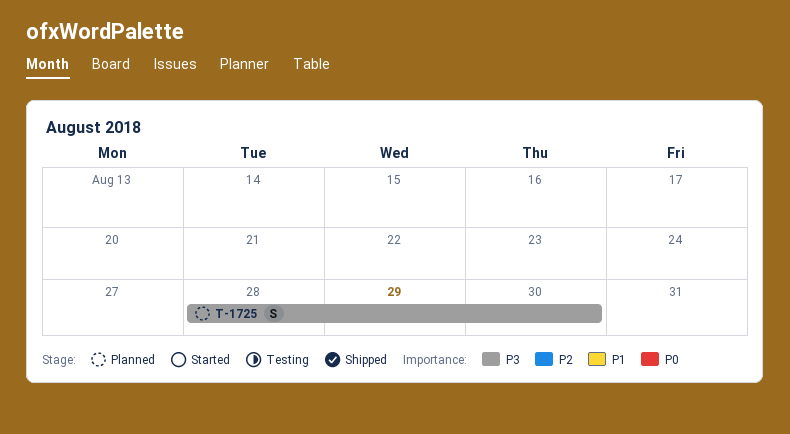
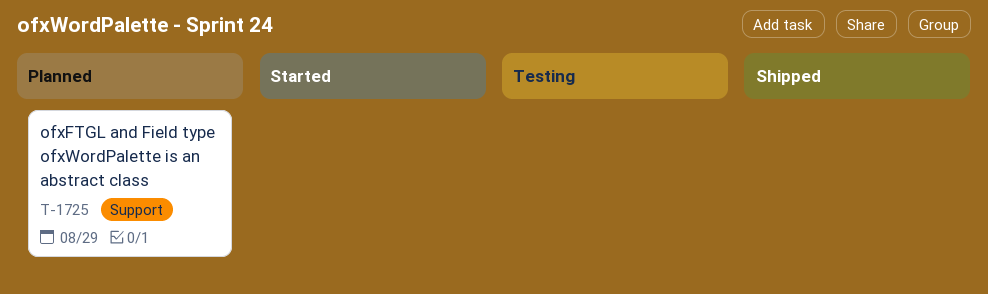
T-1725, due: Aug 30 -> Aug 29

